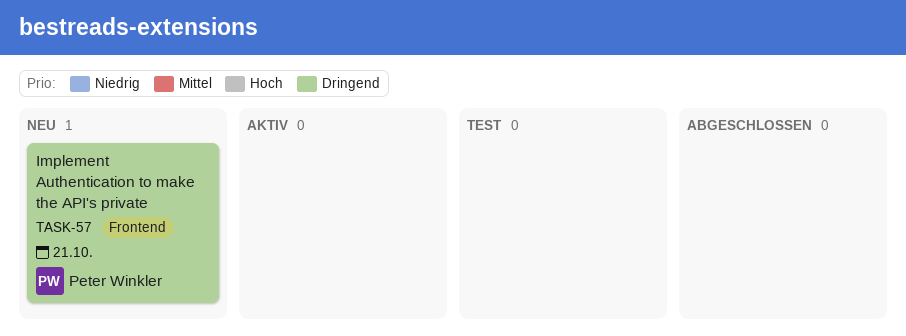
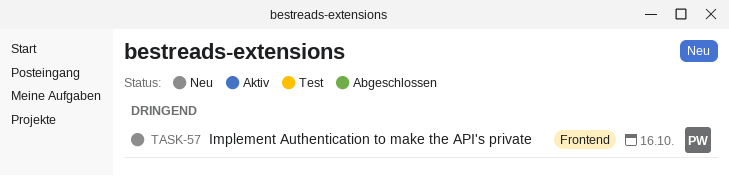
TASK-57, due: Oct 21 -> Oct 16

